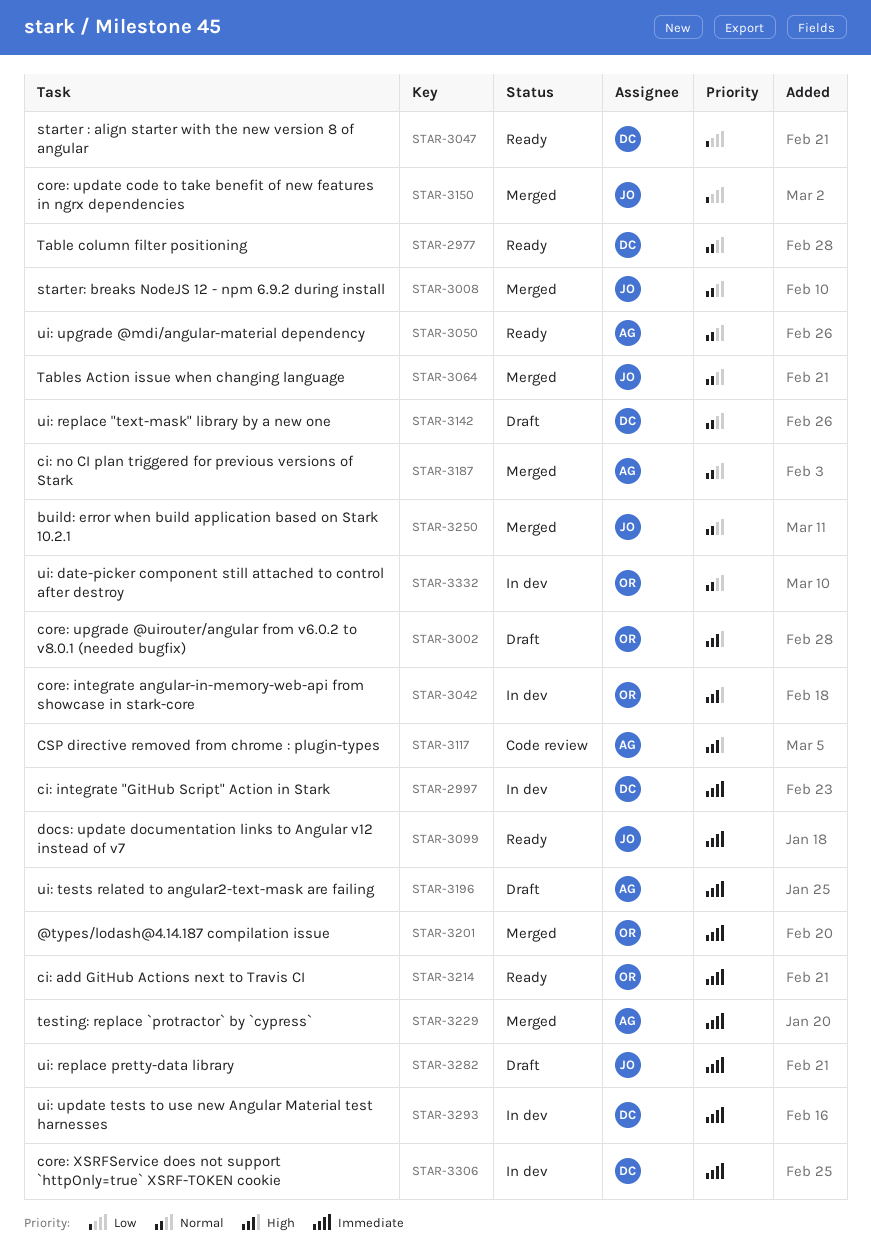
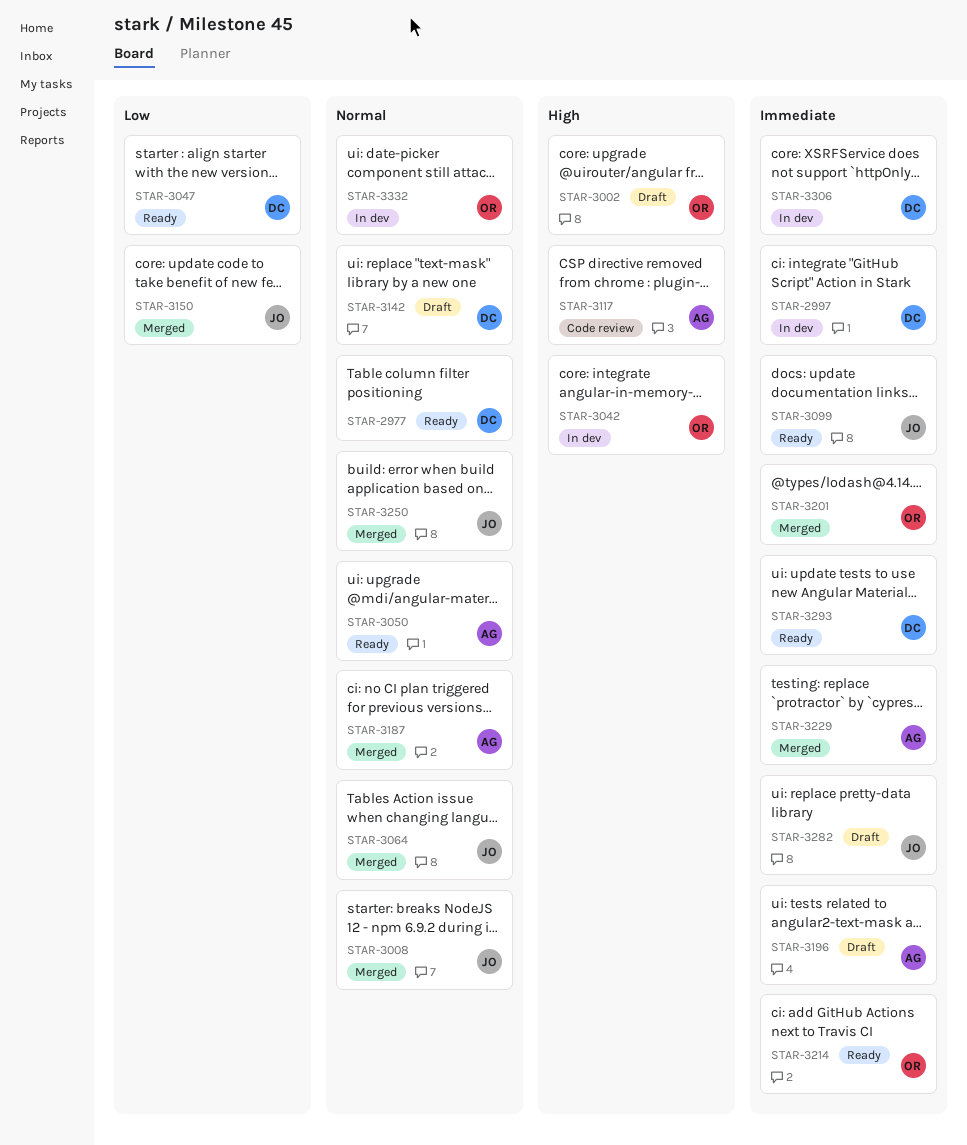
STAR-3293, status: In dev -> Ready

